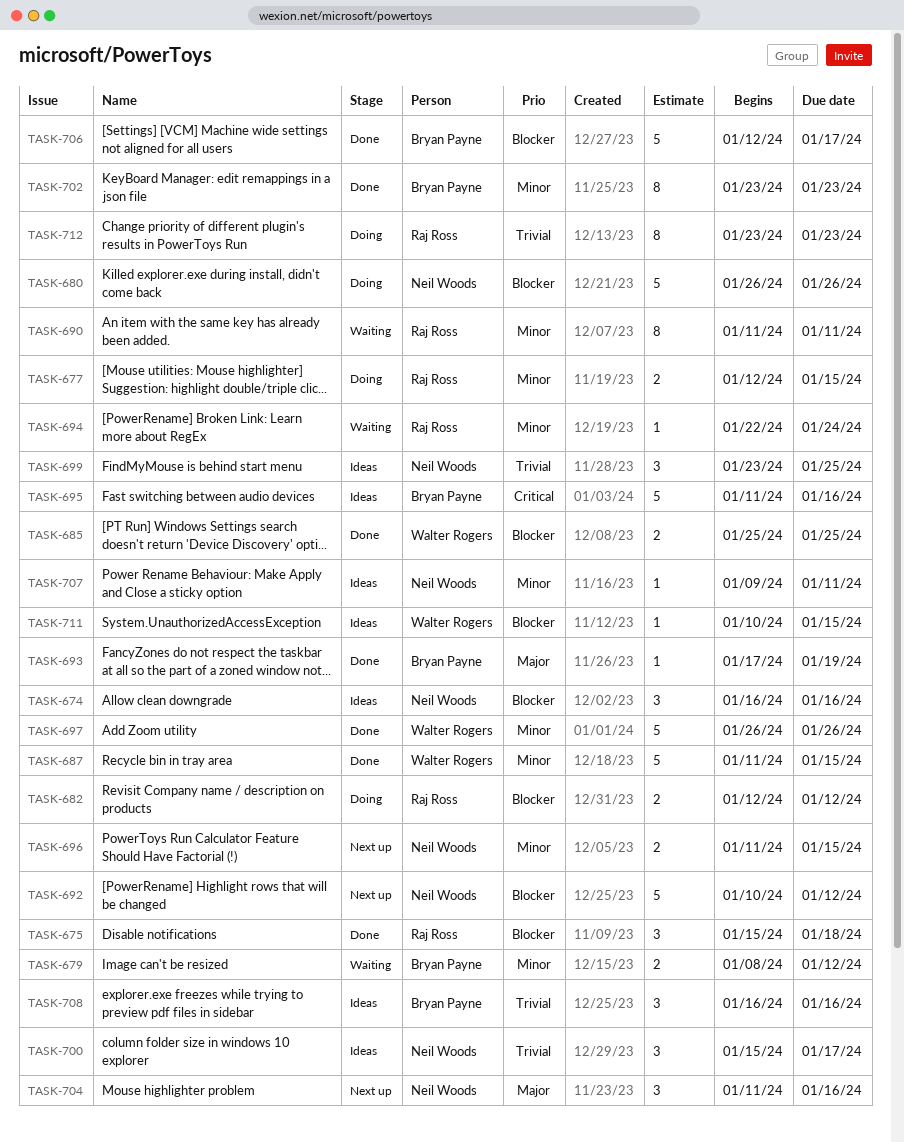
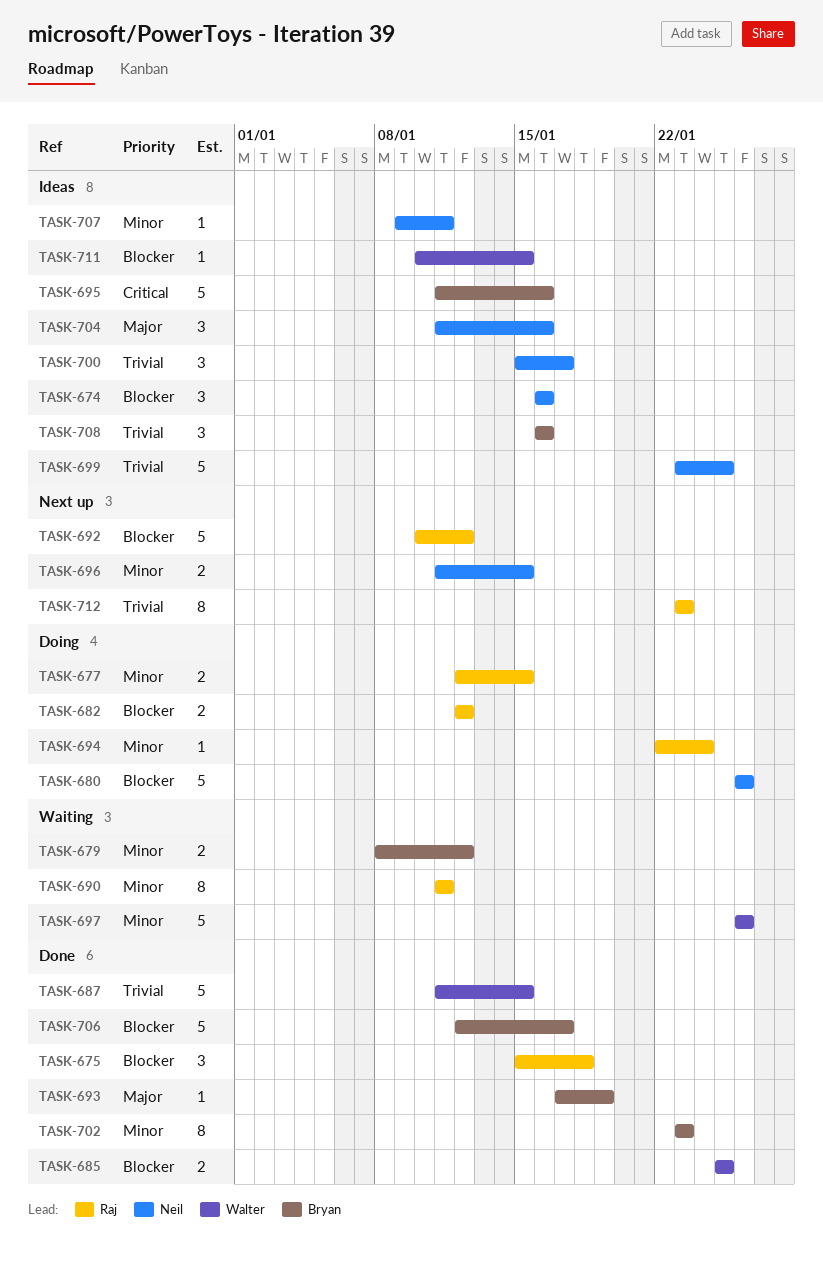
TASK-687, priority: Minor -> Trivial
TASK-692, owner: Neil Woods -> Raj Ross
TASK-694, status: Waiting -> Doing
TASK-697, status: Done -> Waiting
TASK-699, estimate: 3 -> 5
TASK-704, status: Next up -> Ideas
TASK-712, status: Doing -> Next up

